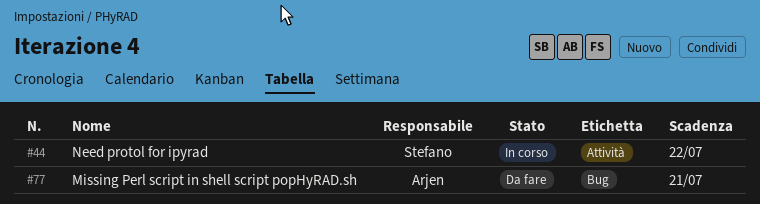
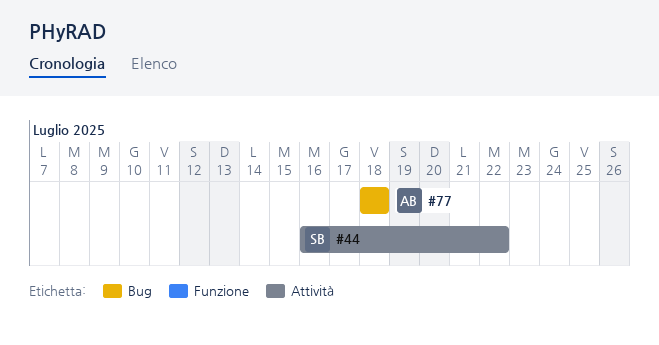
#77, due: Jul 21 -> Jul 18

